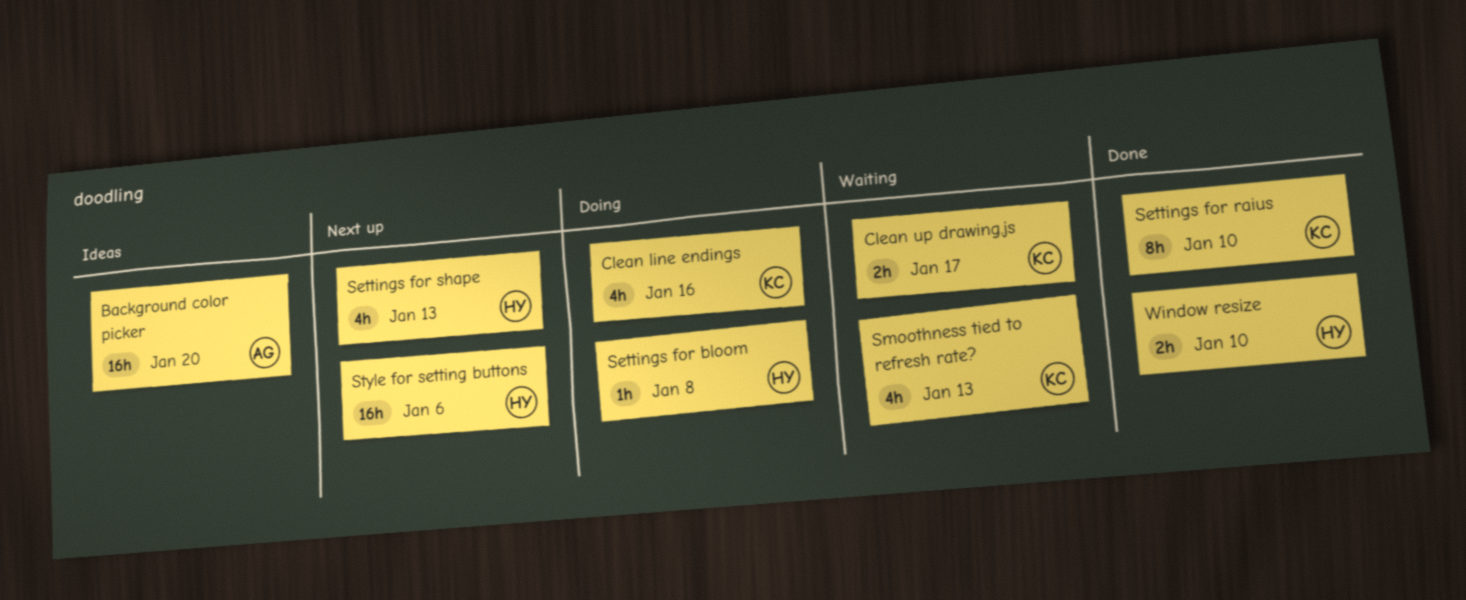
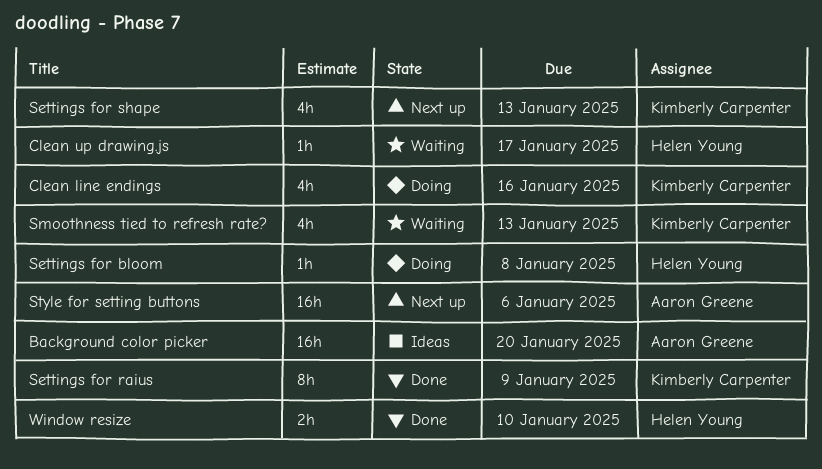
Clean up drawing.js, owner: Kimberly Carpenter -> Helen Young
Clean up drawing.js, estimate: 2h -> 1h
Settings for raius, due: Jan 10 -> Jan 9
Settings for shape, owner: Helen Young -> Kimberly Carpenter
Style for setting buttons, owner: Helen Young -> Aaron Greene

